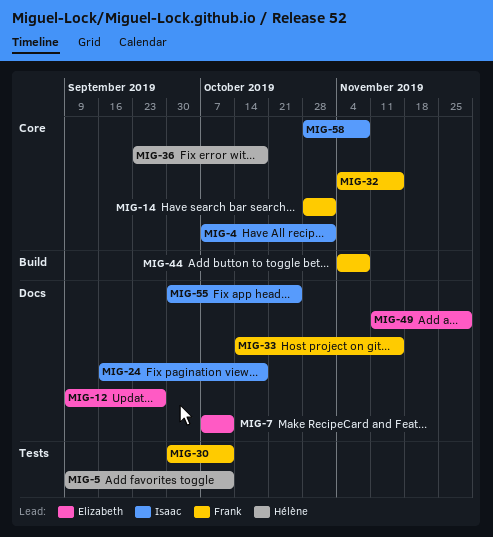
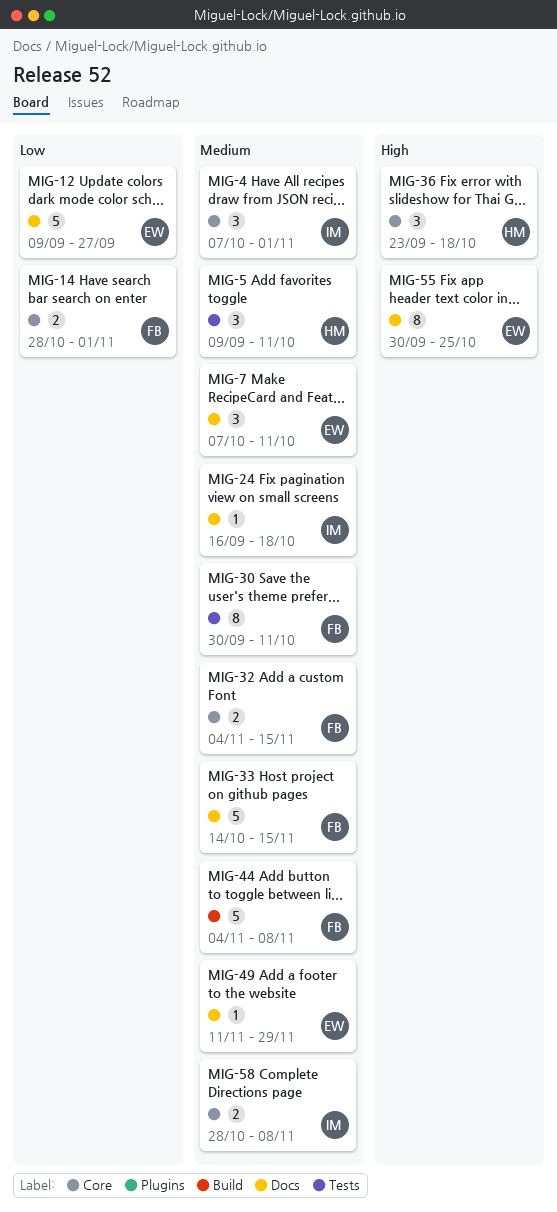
MIG-55, owner: Isaac -> Elizabeth

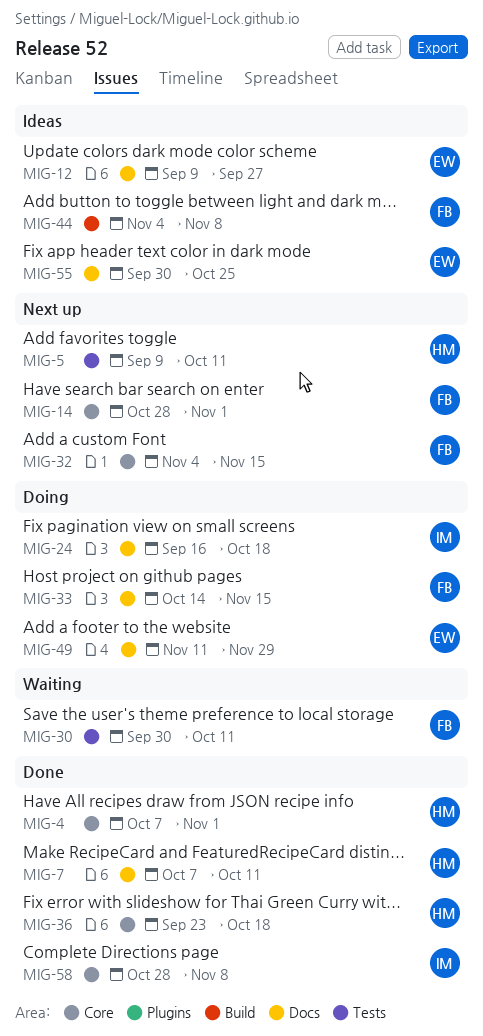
MIG-4, owner: IM -> HM
MIG-7, owner: EW -> HM

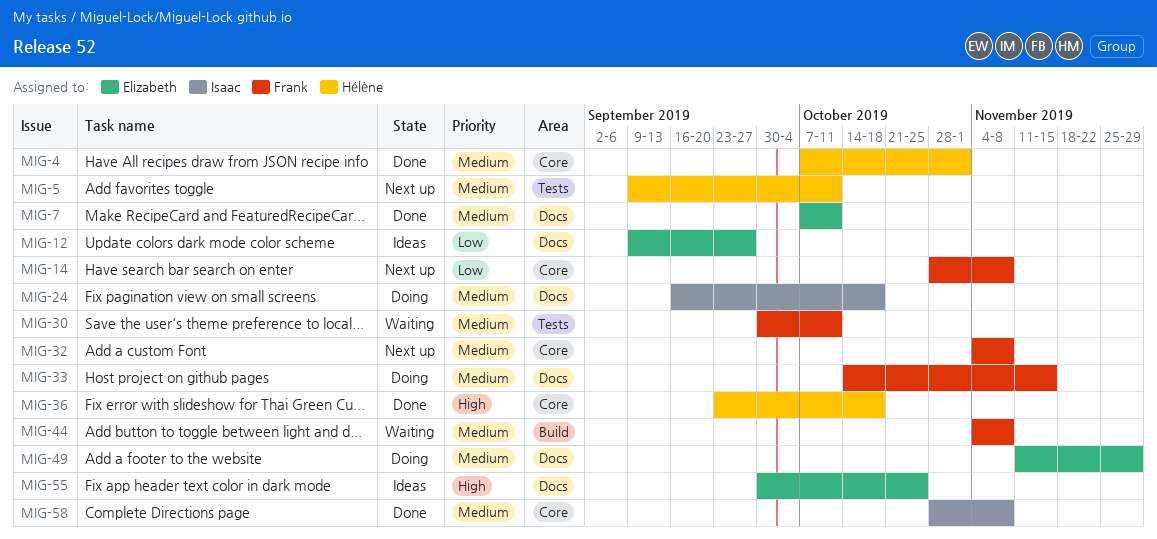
MIG-7, owner: Hélène -> Elizabeth
MIG-14, due: Nov 1 -> Nov 8
MIG-32, due: Nov 15 -> Nov 8
MIG-44, status: Ideas -> Waiting

